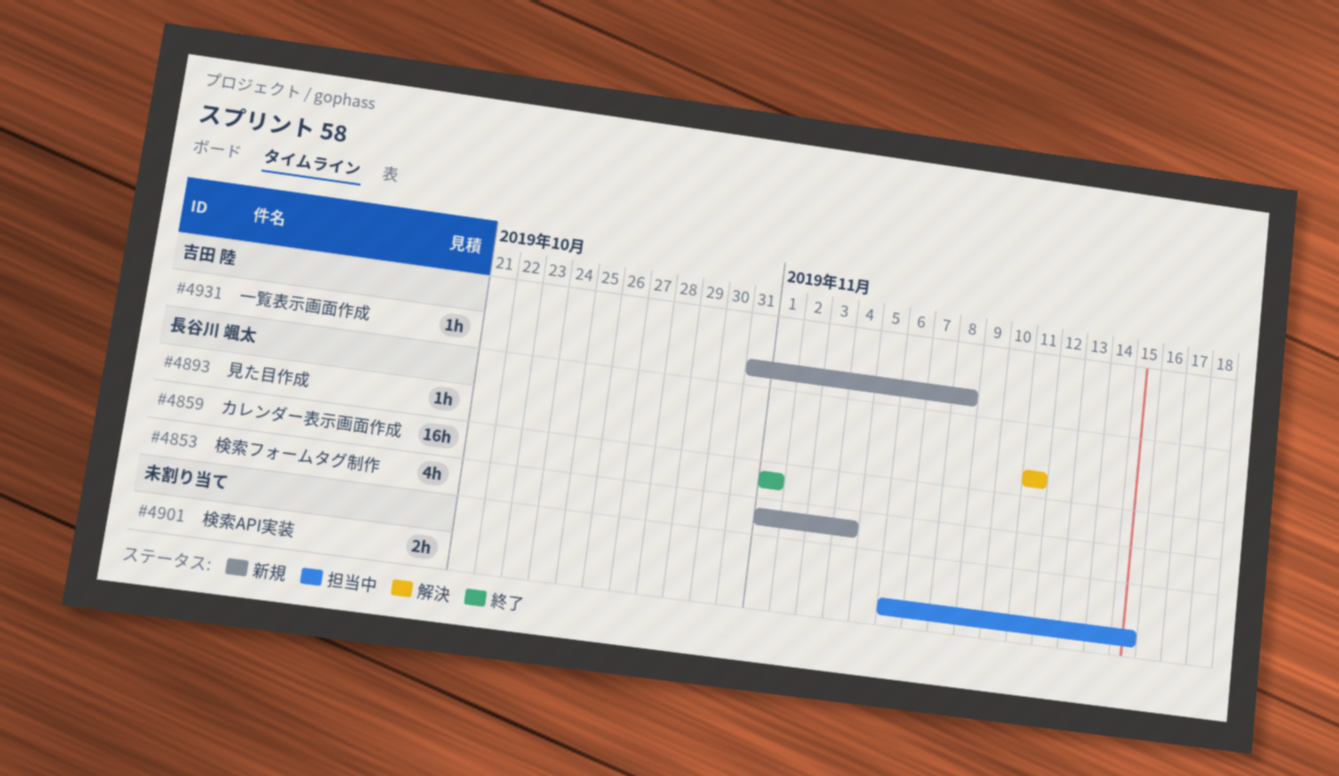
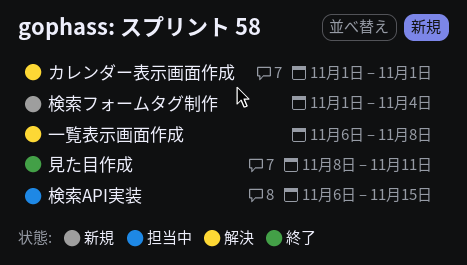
カレンダー表示画面作成, status: 終了 -> 解決
一覧表示画面作成, status: 新規 -> 解決
一覧表示画面作成, start: Oct 31 -> Nov 6
見た目作成, status: 解決 -> 終了
見た目作成, start: Nov 11 -> Nov 8

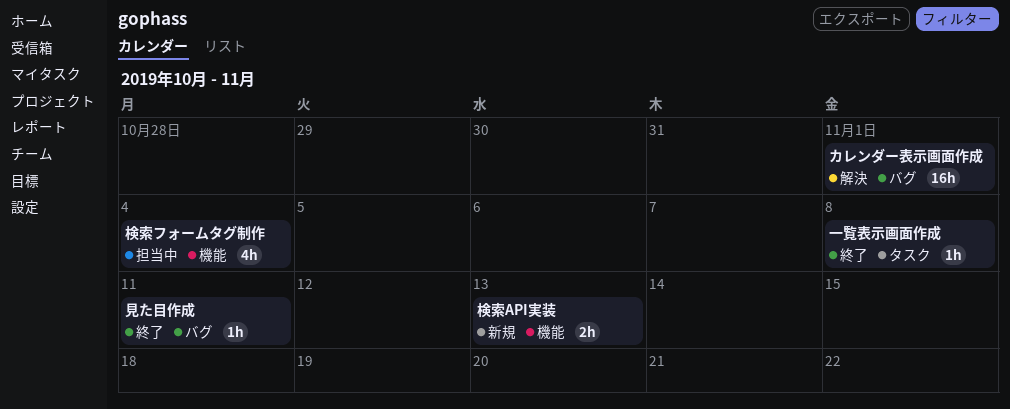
一覧表示画面作成, status: 解決 -> 終了
検索API実装, status: 担当中 -> 新規
検索API実装, due: Nov 15 -> Nov 13
検索フォームタグ制作, status: 新規 -> 担当中

